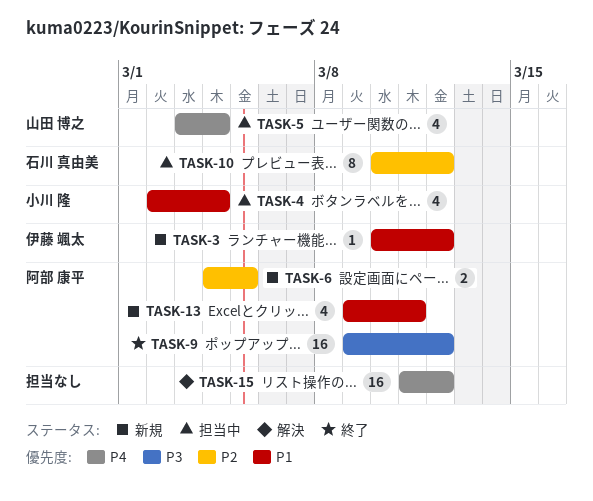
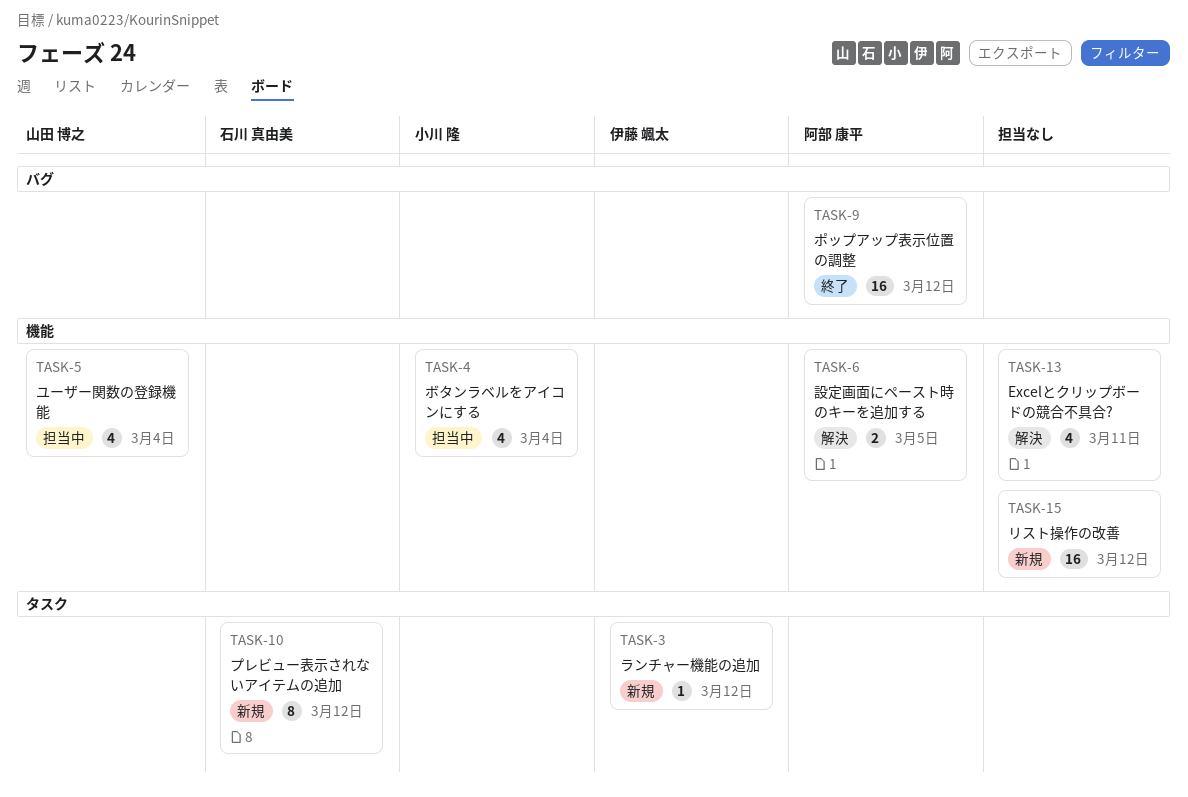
TASK-6, status: 新規 -> 解決
TASK-10, status: 担当中 -> 新規
TASK-13, status: 新規 -> 解決
TASK-13, owner: 阿部 康平 -> none
TASK-15, status: 解決 -> 新規

